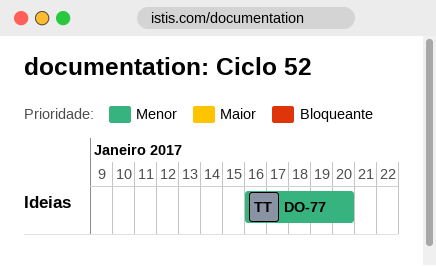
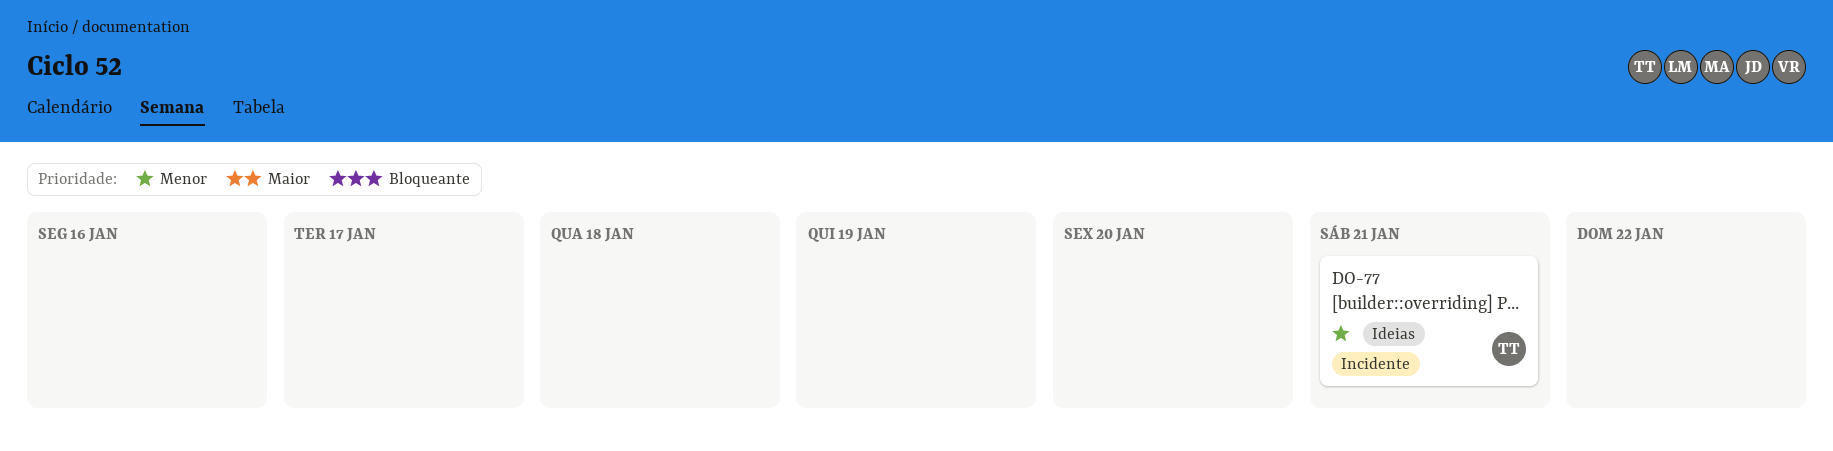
DO-77, due: Jan 20 -> Jan 21

